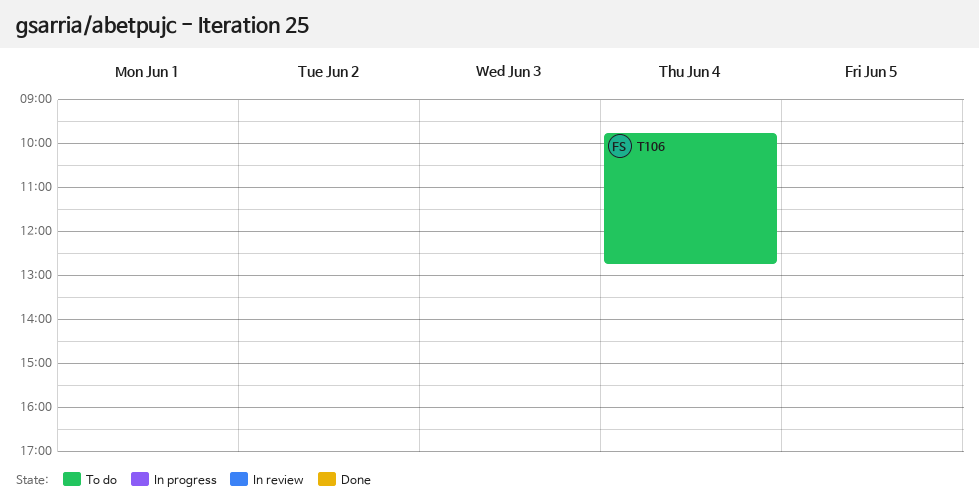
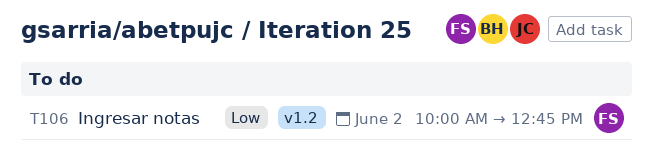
T106, day: Jun 4 -> Jun 2
T106, begins: 09:45 -> 10:00

